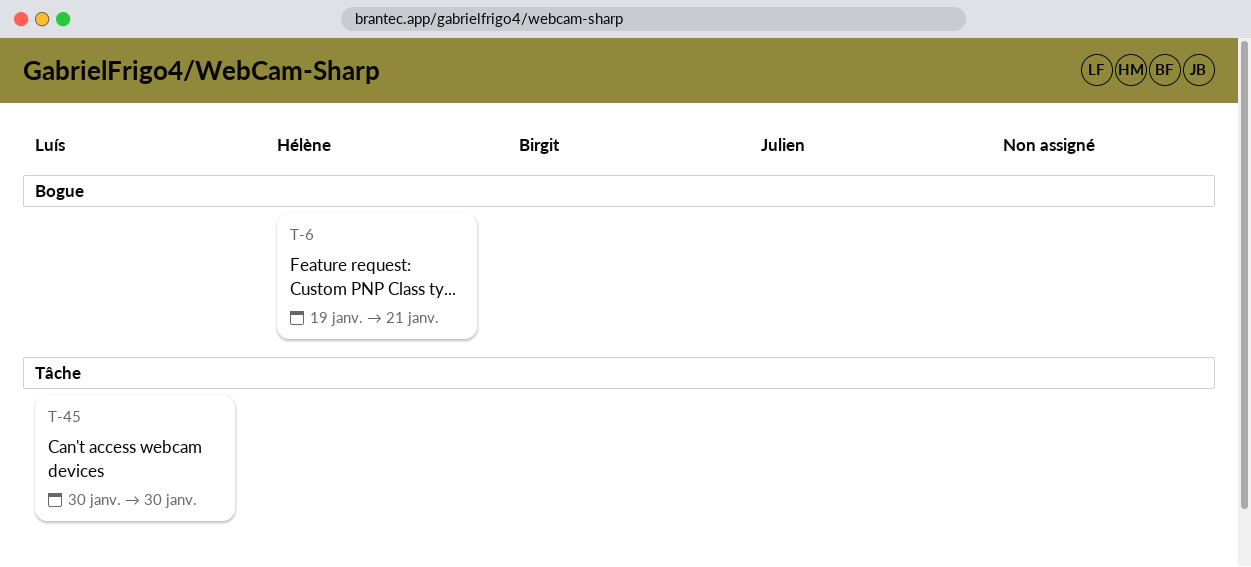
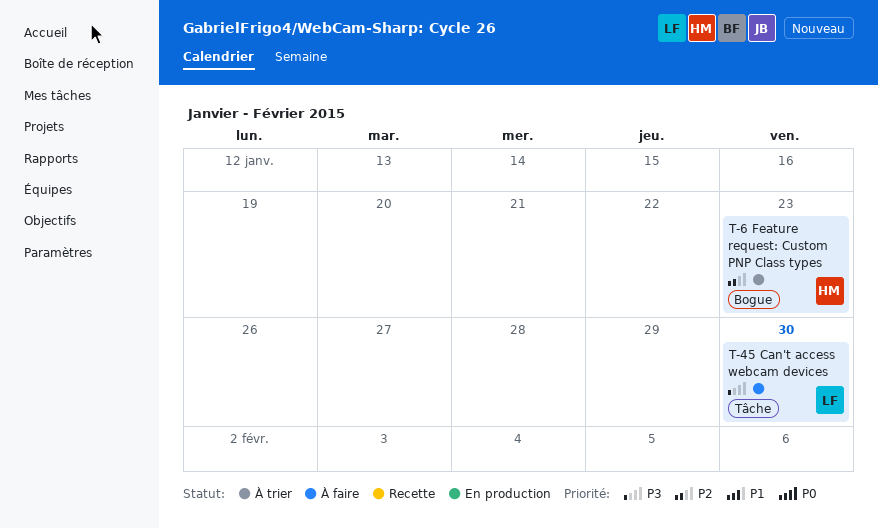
T-6, due: Jan 21 -> Jan 23

